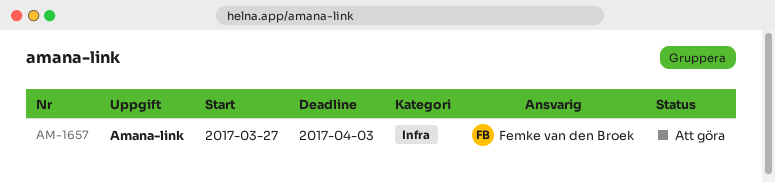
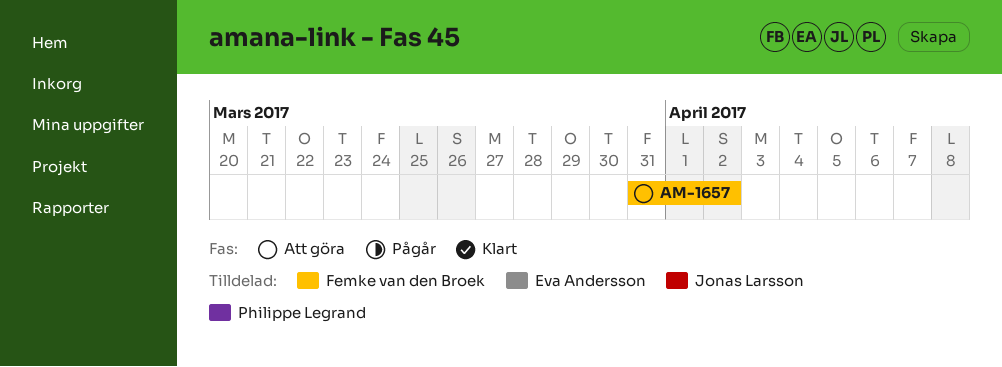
AM-1657, start: Mar 27 -> Mar 31
AM-1657, due: Apr 3 -> Apr 2

